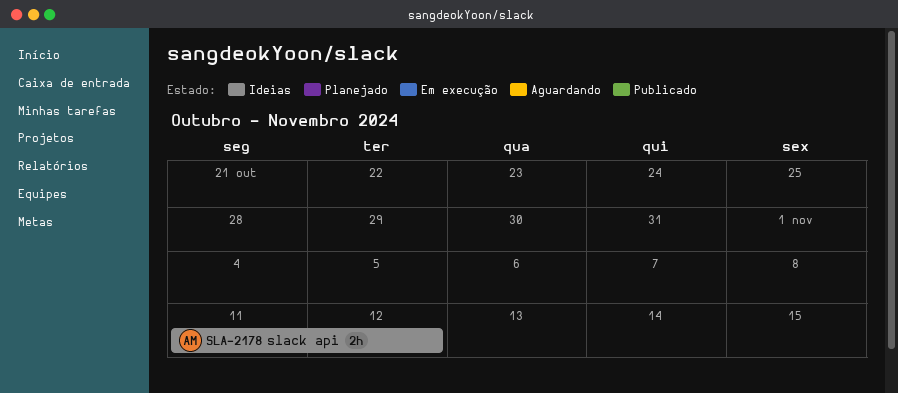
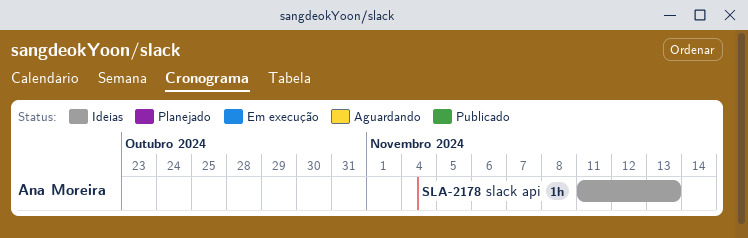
SLA-2178, estimate: 2h -> 1h
SLA-2178, due: Nov 12 -> Nov 13

